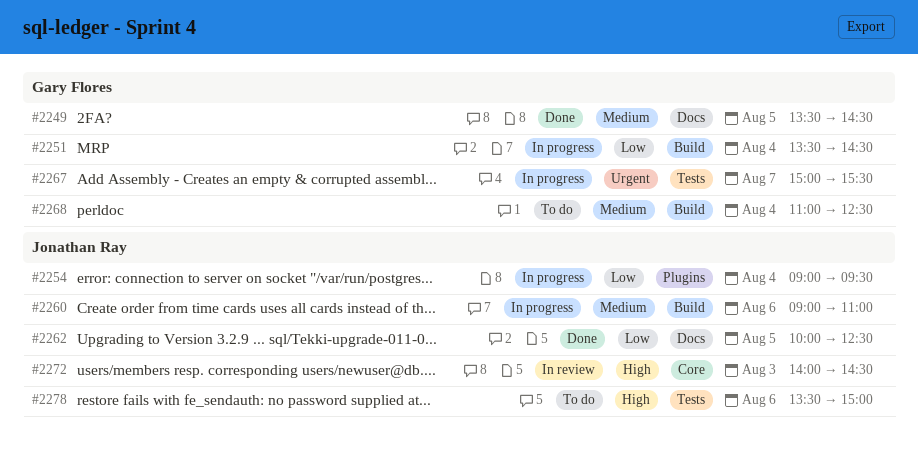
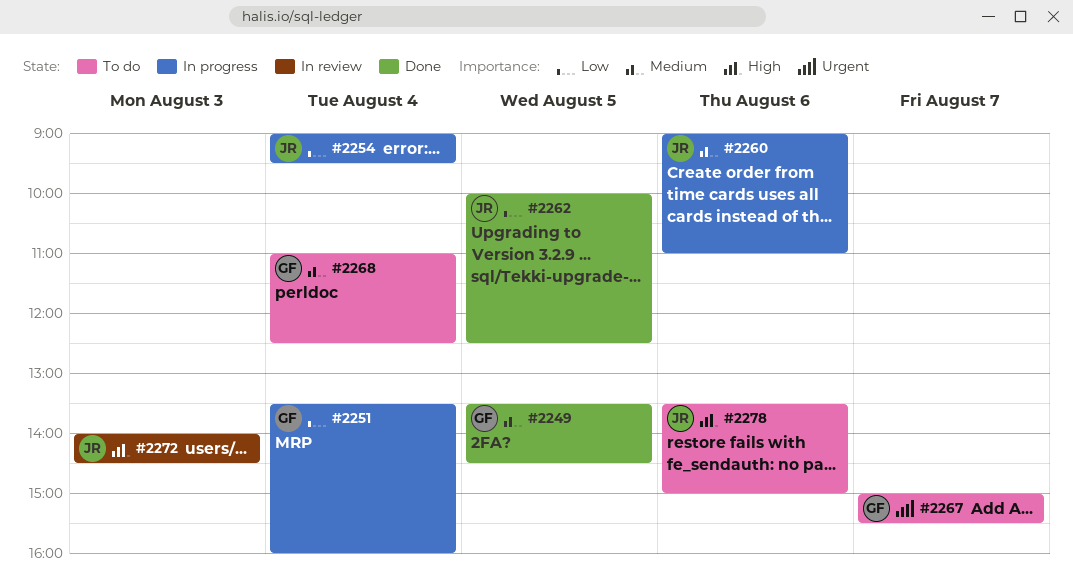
#2251, ends: 14:30 -> 16:00
#2267, status: In progress -> To do

